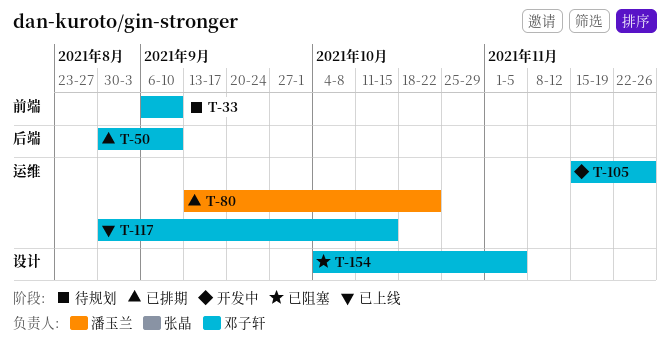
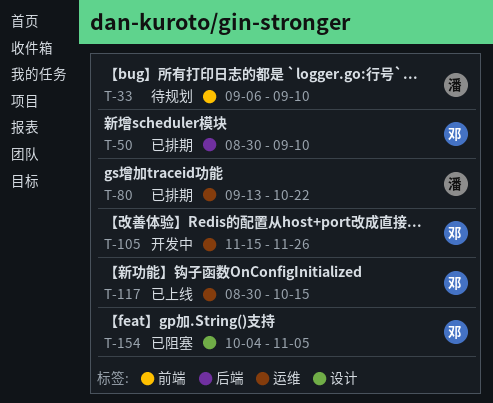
T-33, owner: 邓子轩 -> 潘玉兰

